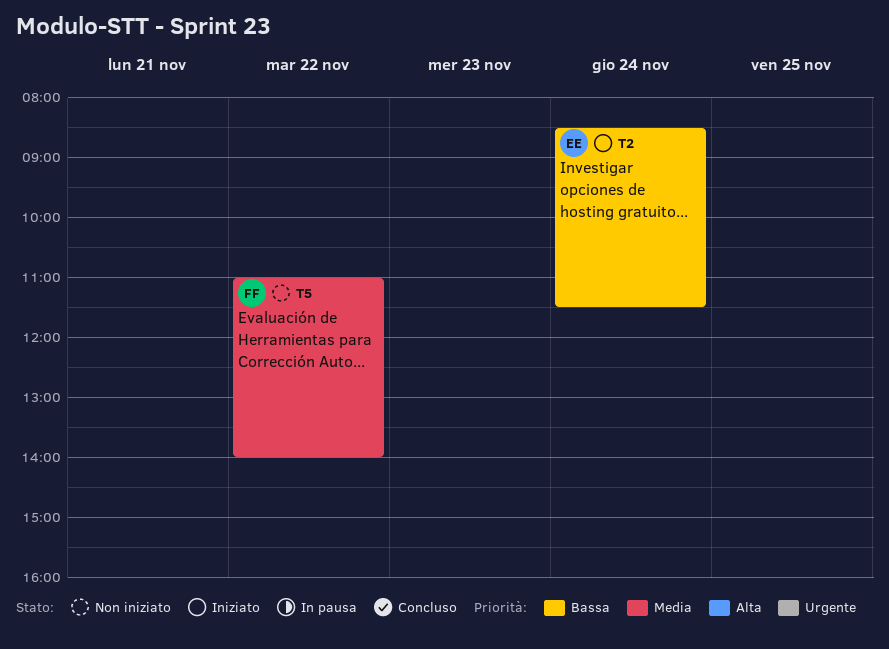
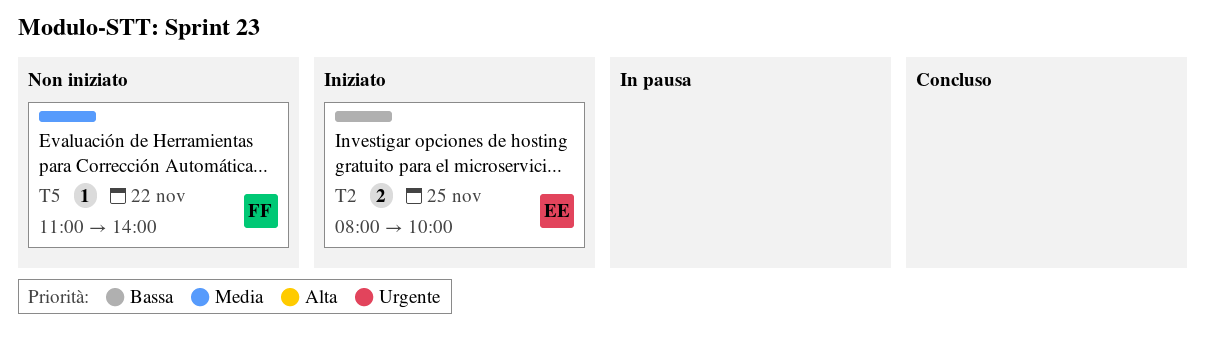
T2, day: Nov 24 -> Nov 25
T2, begins: 08:30 -> 08:00
T2, ends: 11:30 -> 10:00

